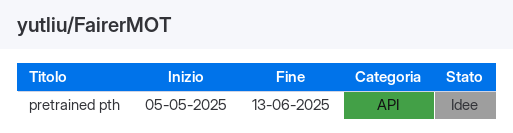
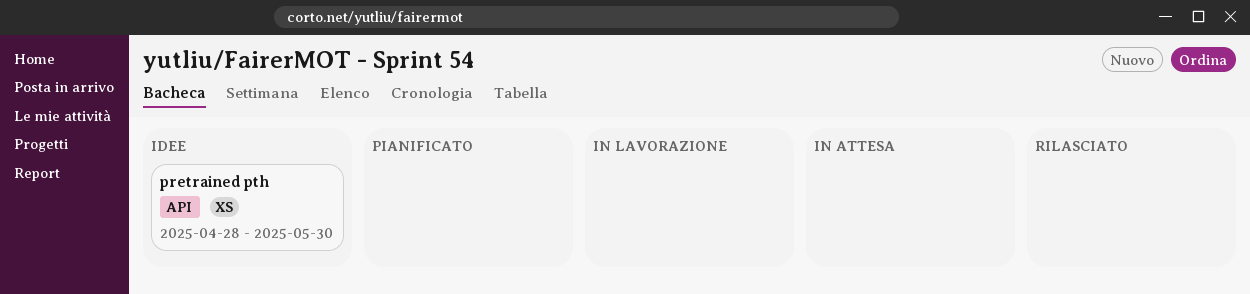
pretrained pth, start: May 5 -> Apr 28
pretrained pth, due: Jun 13 -> May 30

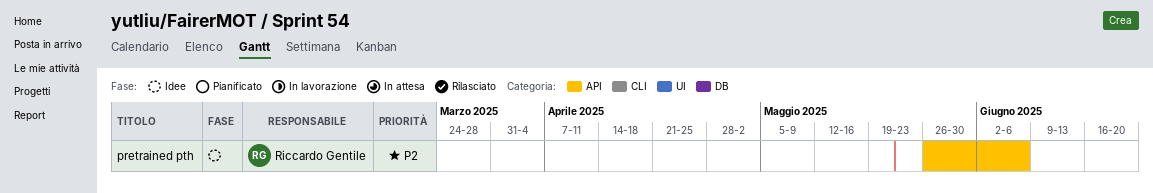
pretrained pth, start: Apr 28 -> May 26
pretrained pth, due: May 30 -> Jun 6

